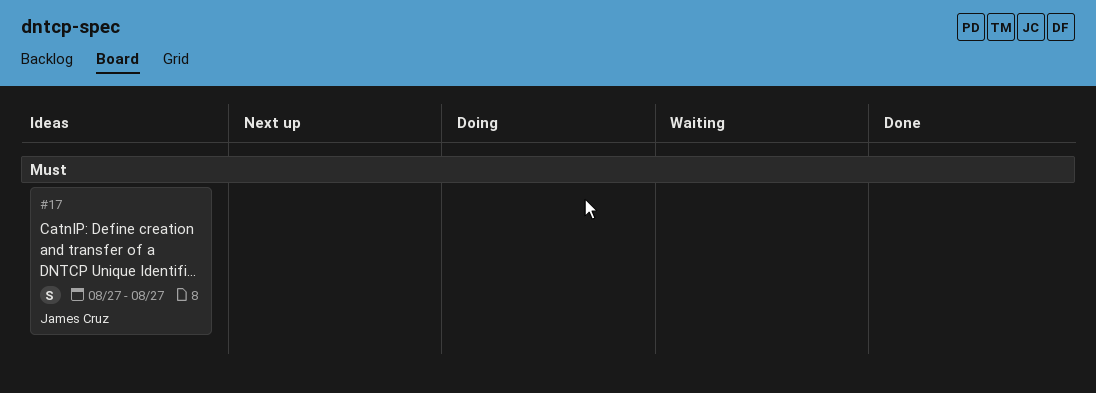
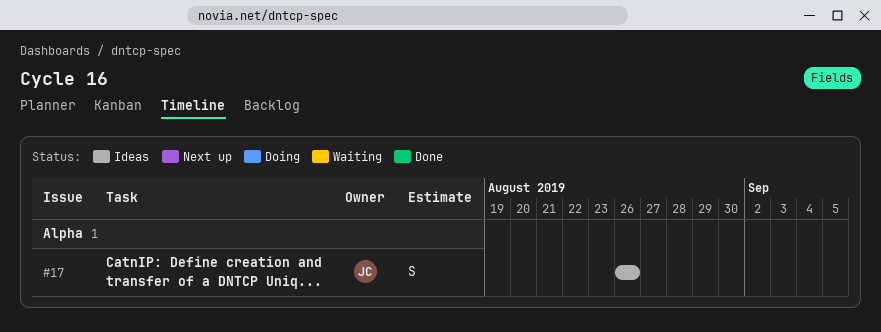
#17, start: Aug 27 -> Aug 26
#17, due: Aug 27 -> Aug 26

